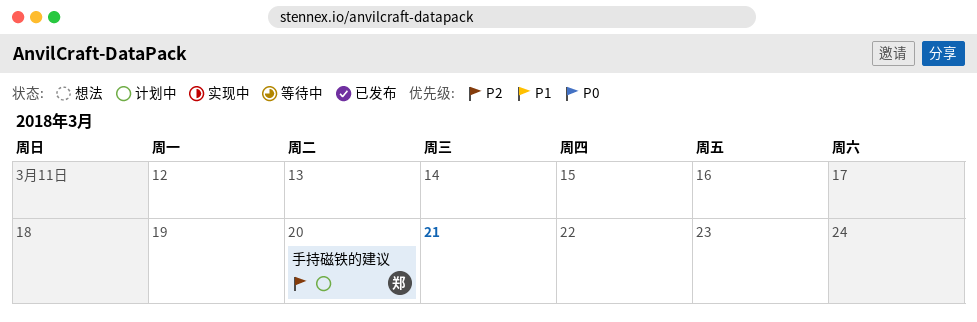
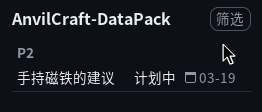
手持磁铁的建议, due: Mar 20 -> Mar 19

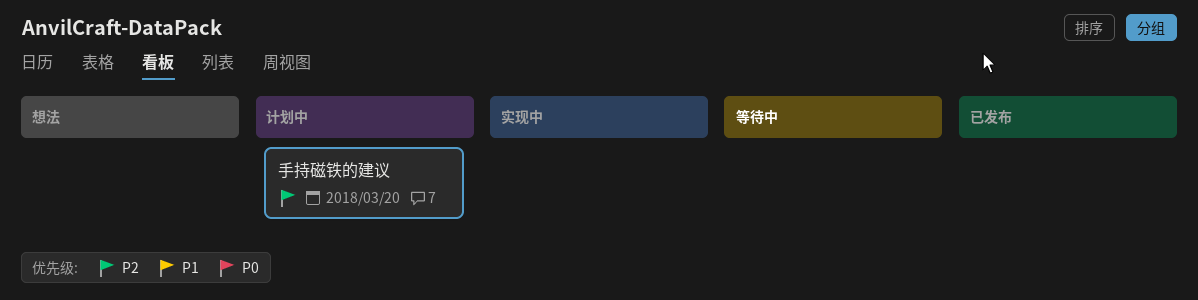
手持磁铁的建议, due: Mar 19 -> Mar 20

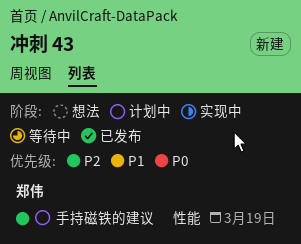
手持磁铁的建议, due: Mar 20 -> Mar 19

